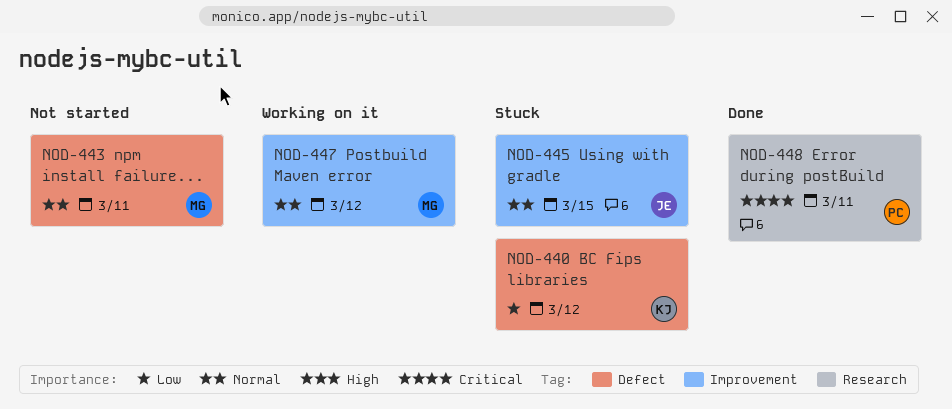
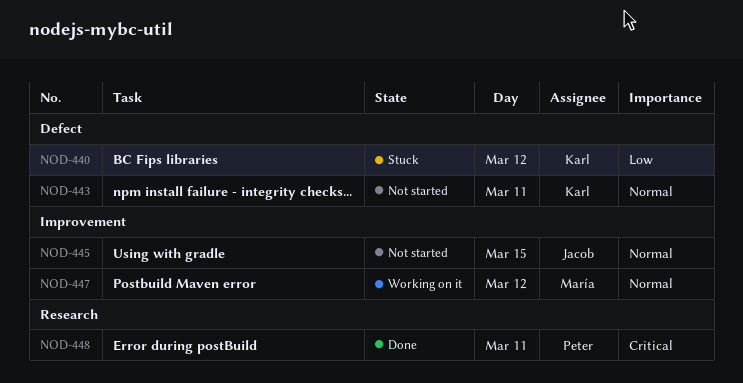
NOD-443, owner: María -> Karl
NOD-445, status: Stuck -> Not started

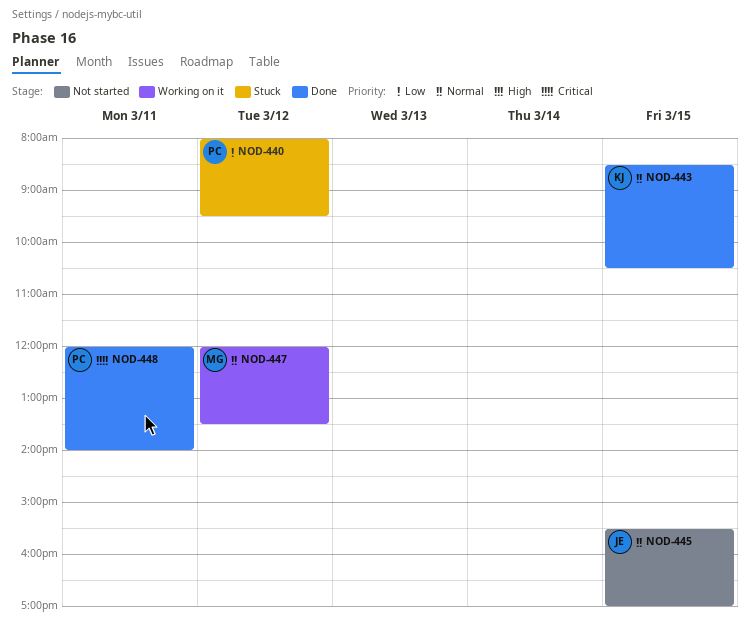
NOD-440, owner: Karl -> Peter
NOD-443, status: Not started -> Done
NOD-443, day: Mar 11 -> Mar 15

